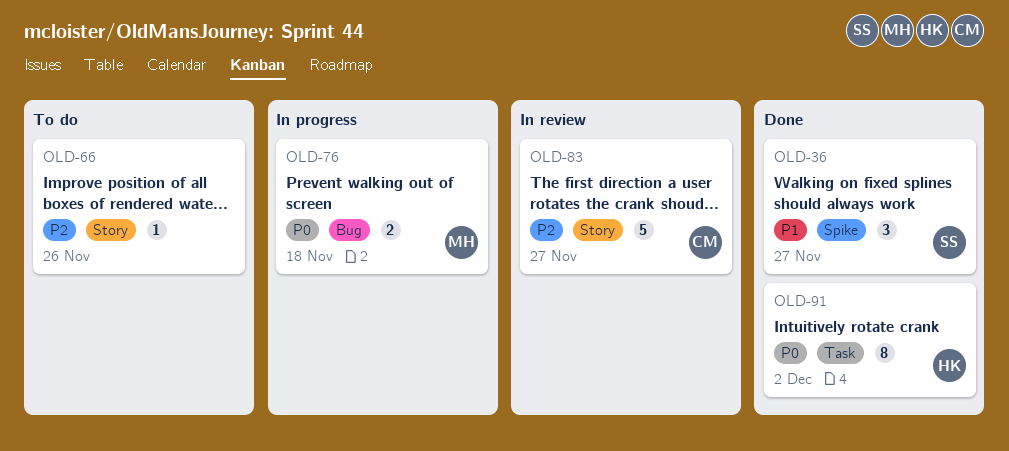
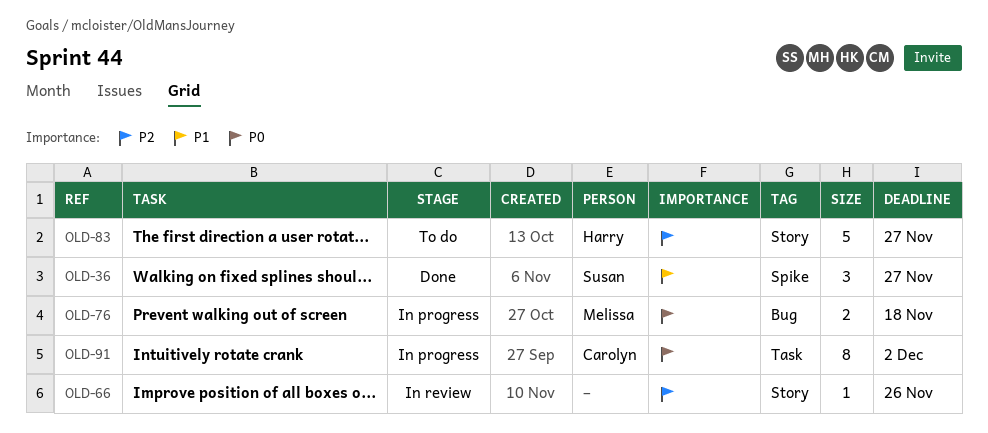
OLD-66, status: To do -> In review
OLD-83, status: In review -> To do
OLD-83, owner: Carolyn -> Harry
OLD-91, status: Done -> In progress
OLD-91, owner: Harry -> Carolyn

